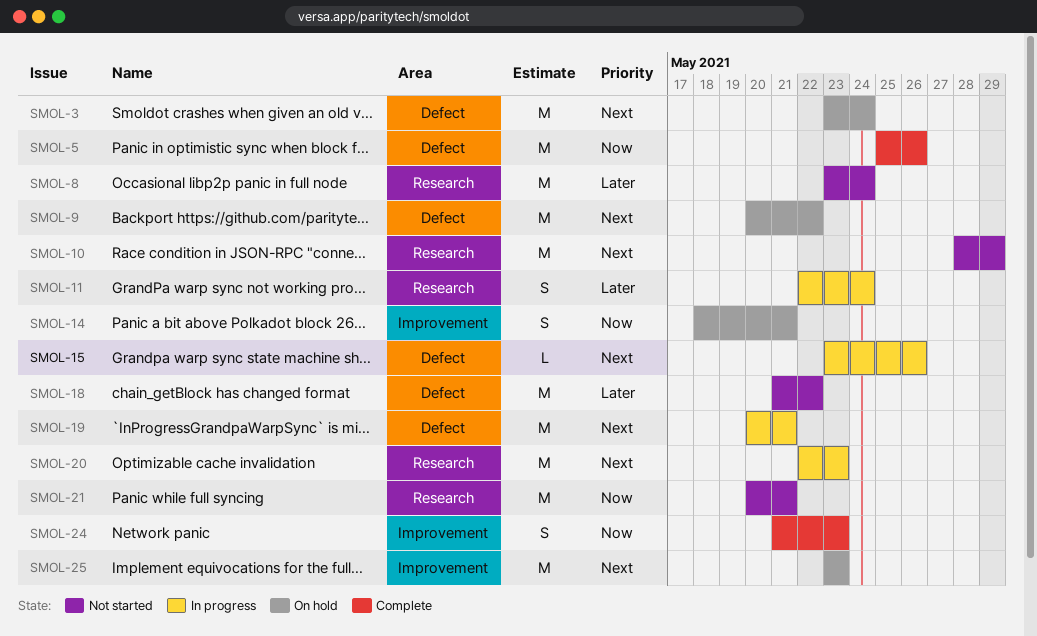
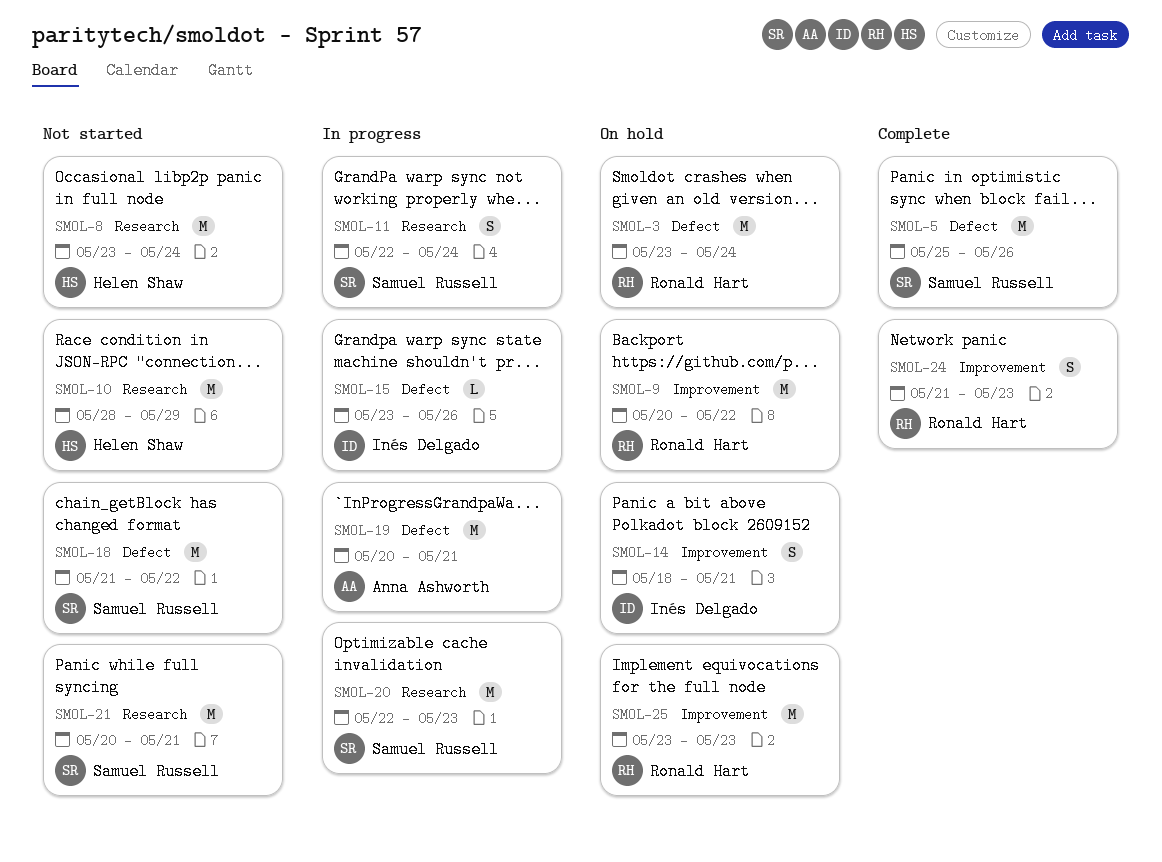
SMOL-9, label: Defect -> Improvement

